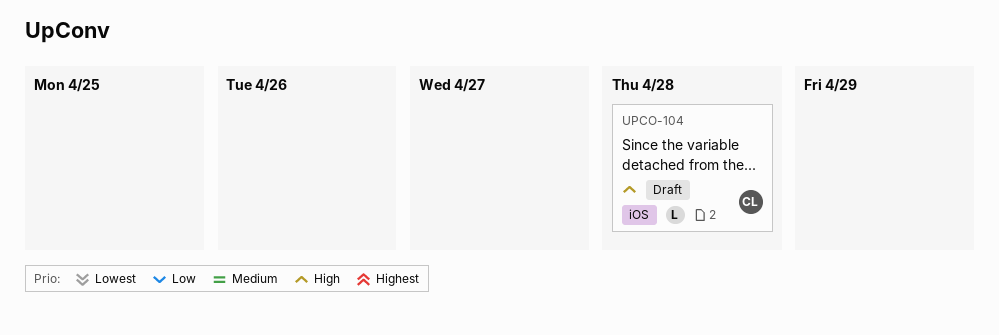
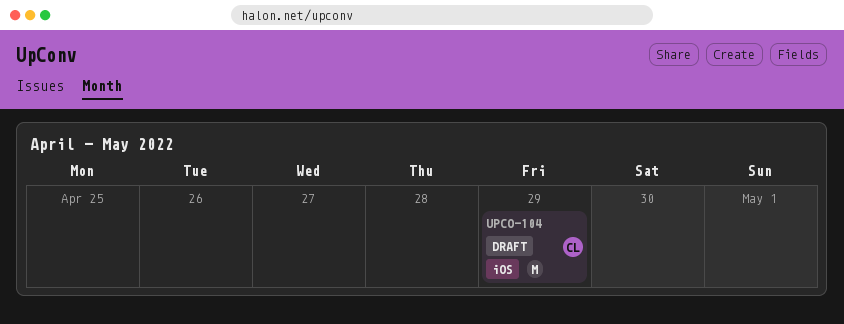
UPCO-104, estimate: L -> M
UPCO-104, due: Apr 28 -> Apr 29

